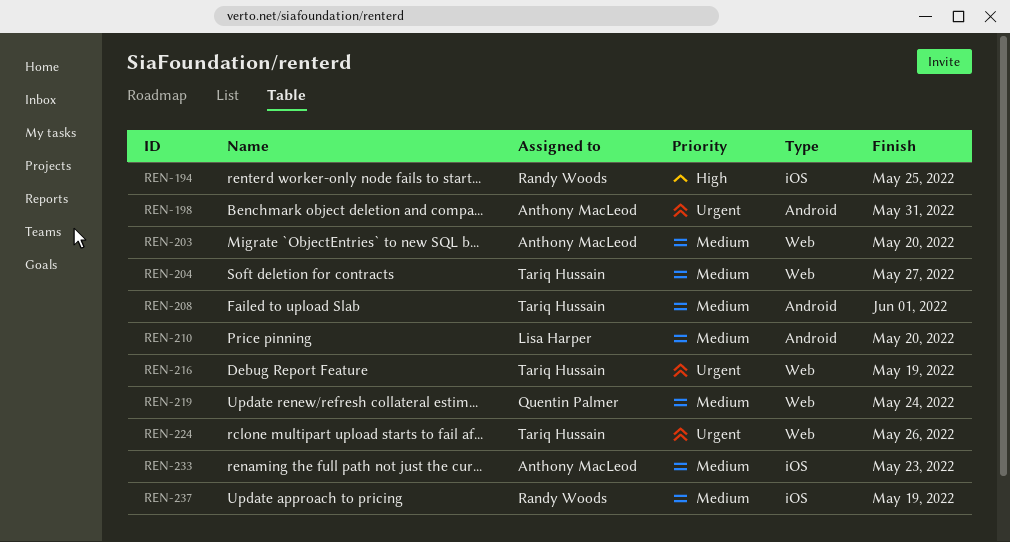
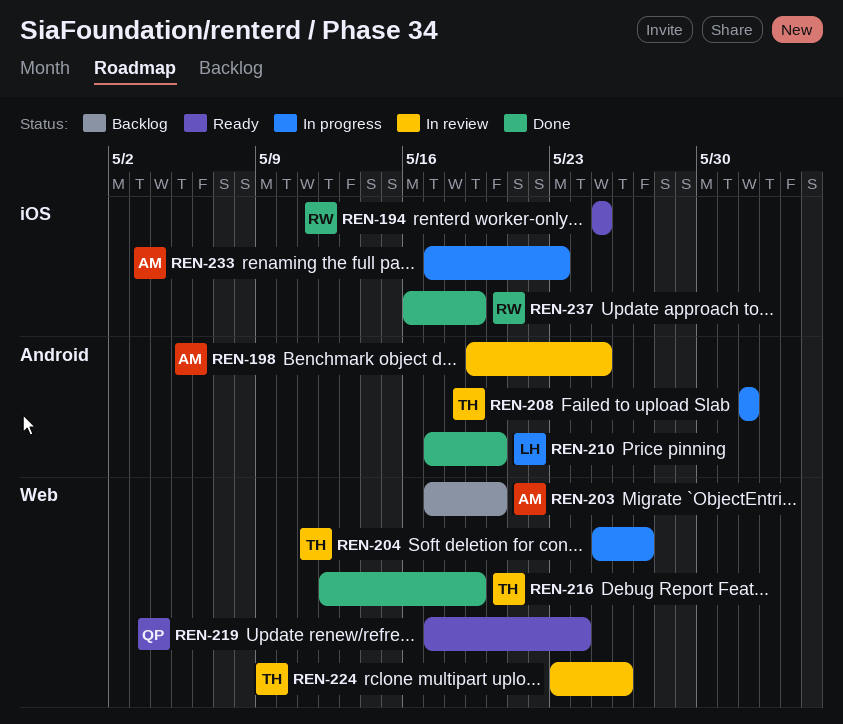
REN-198, due: May 31 -> May 25

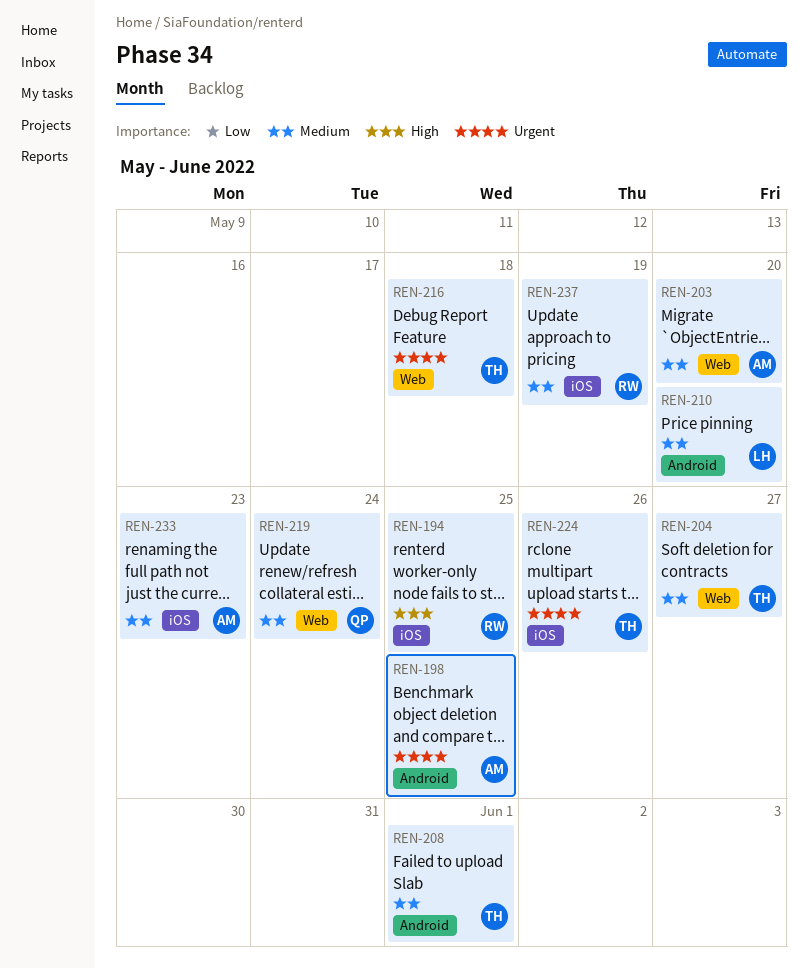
REN-216, due: May 19 -> May 18
REN-224, label: Web -> iOS

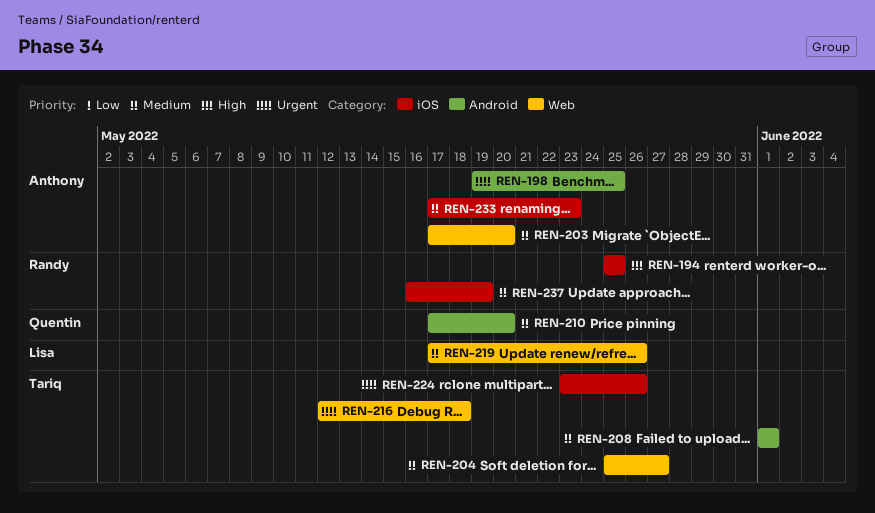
REN-210, owner: Lisa -> Quentin
REN-219, owner: Quentin -> Lisa
REN-219, due: May 24 -> May 26

